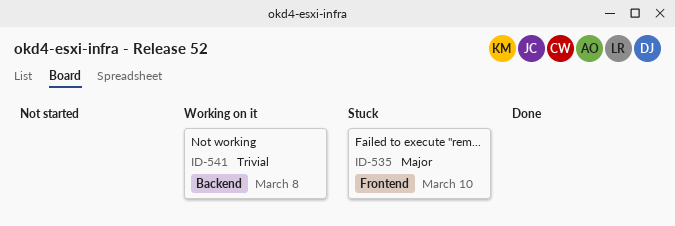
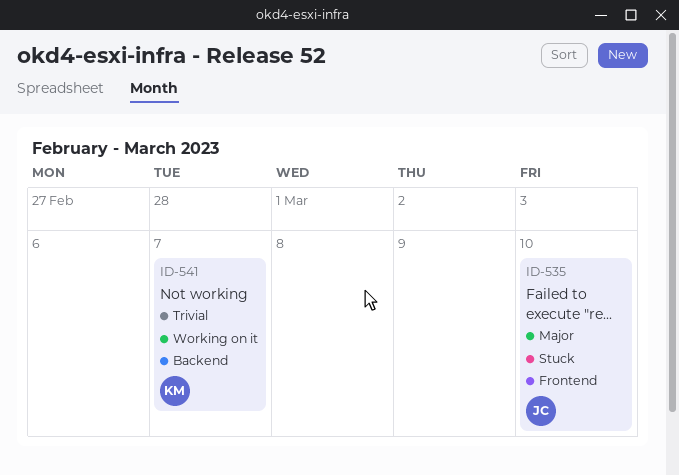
ID-541, due: Mar 8 -> Mar 7

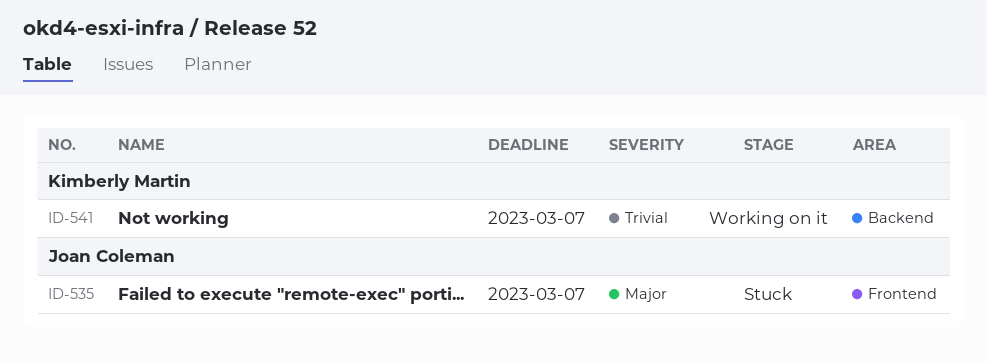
ID-535, due: Mar 10 -> Mar 7

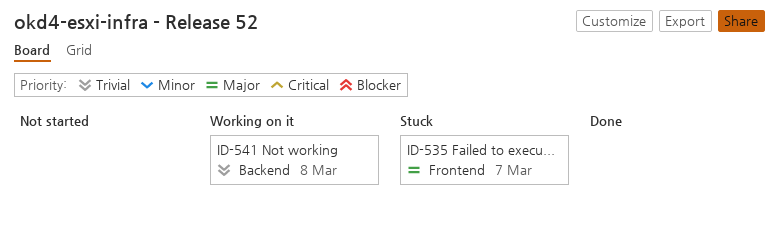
ID-541, due: Mar 7 -> Mar 8

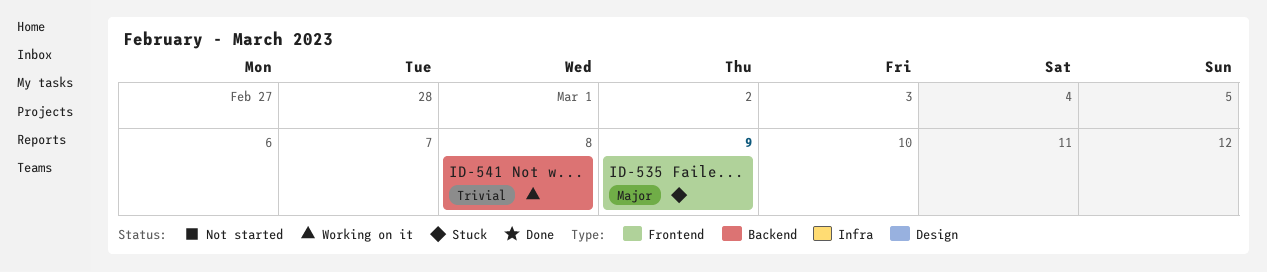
ID-535, due: Mar 7 -> Mar 9

